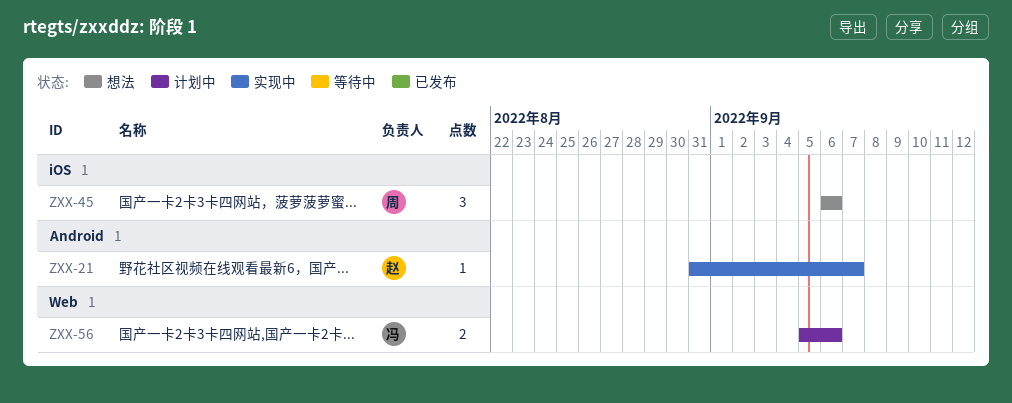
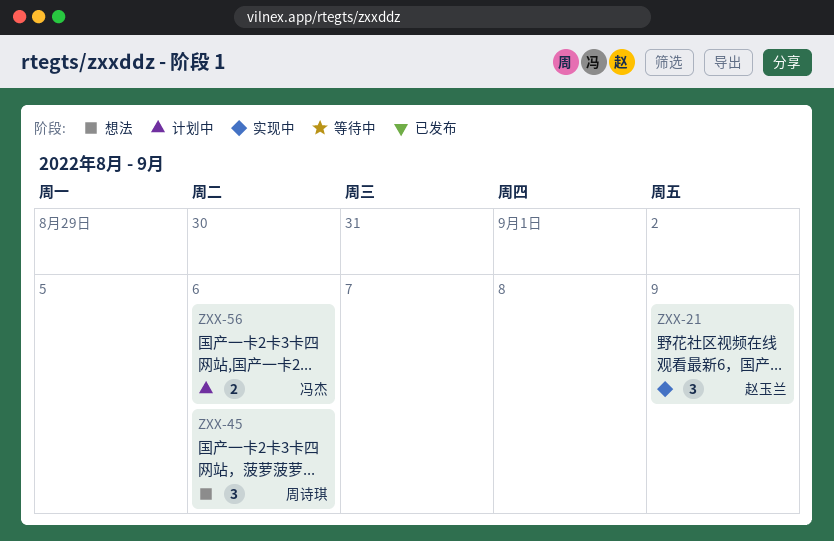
ZXX-21, estimate: 1 -> 3
ZXX-21, due: Sep 7 -> Sep 9

